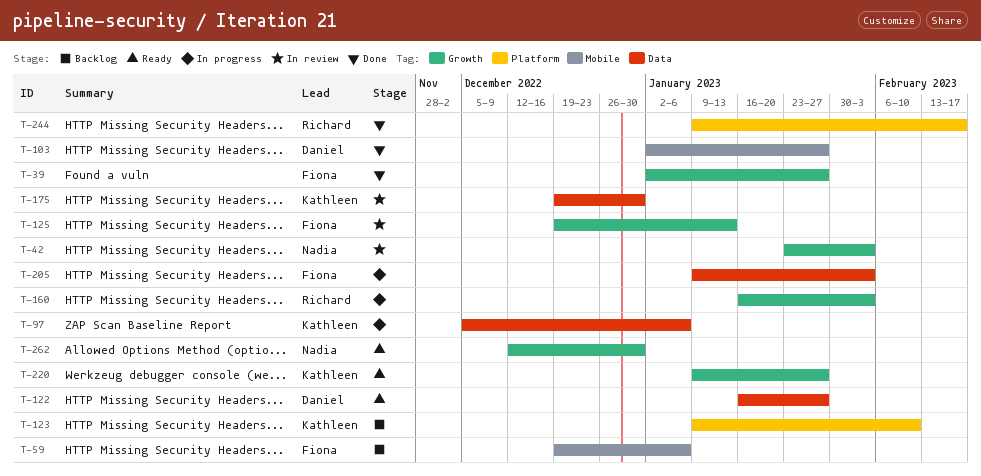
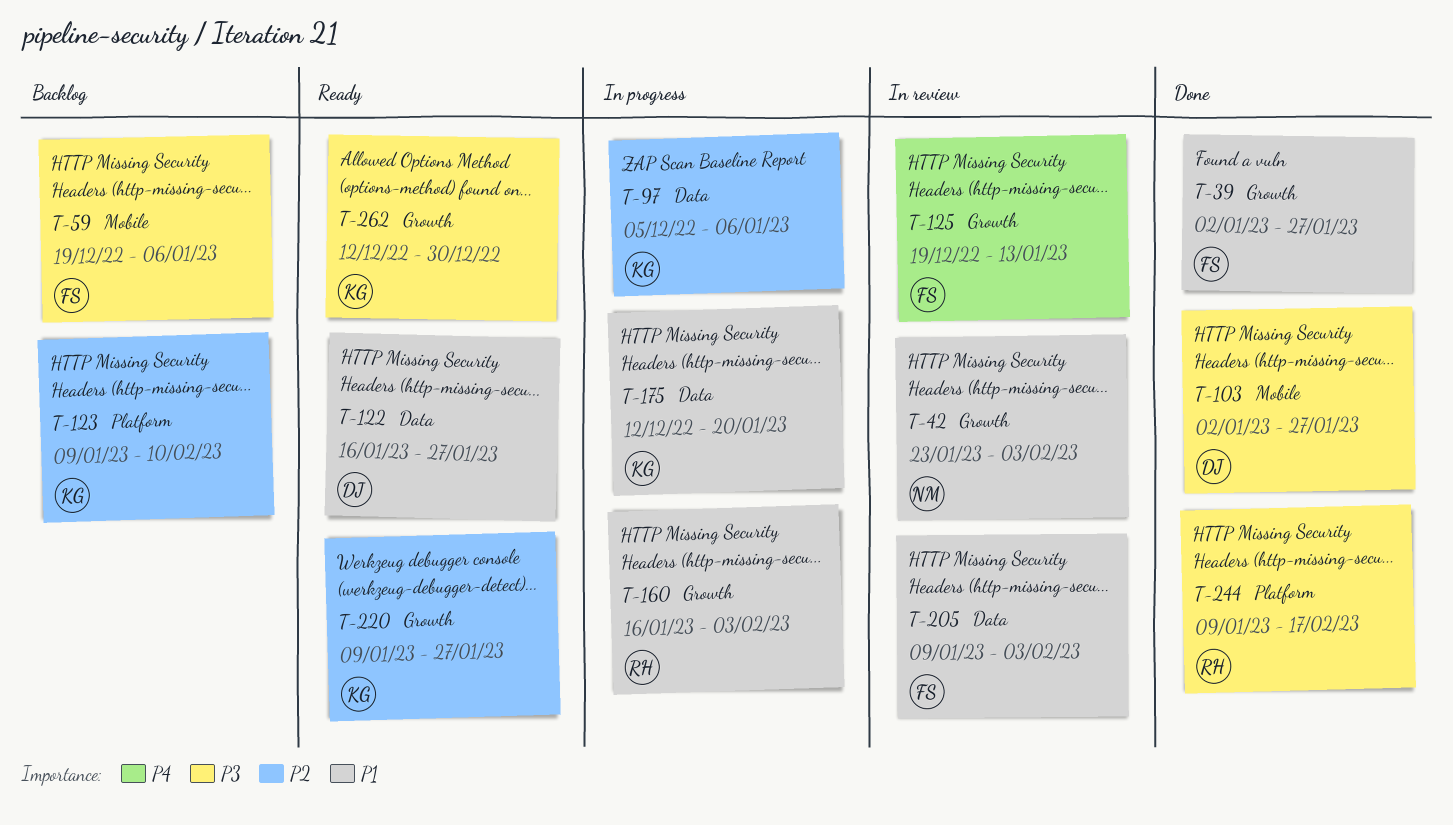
T-175, status: In review -> In progress
T-175, start: Dec 19 -> Dec 12
T-175, due: Dec 30 -> Jan 20
T-205, status: In progress -> In review
T-262, owner: Nadia -> Kathleen

